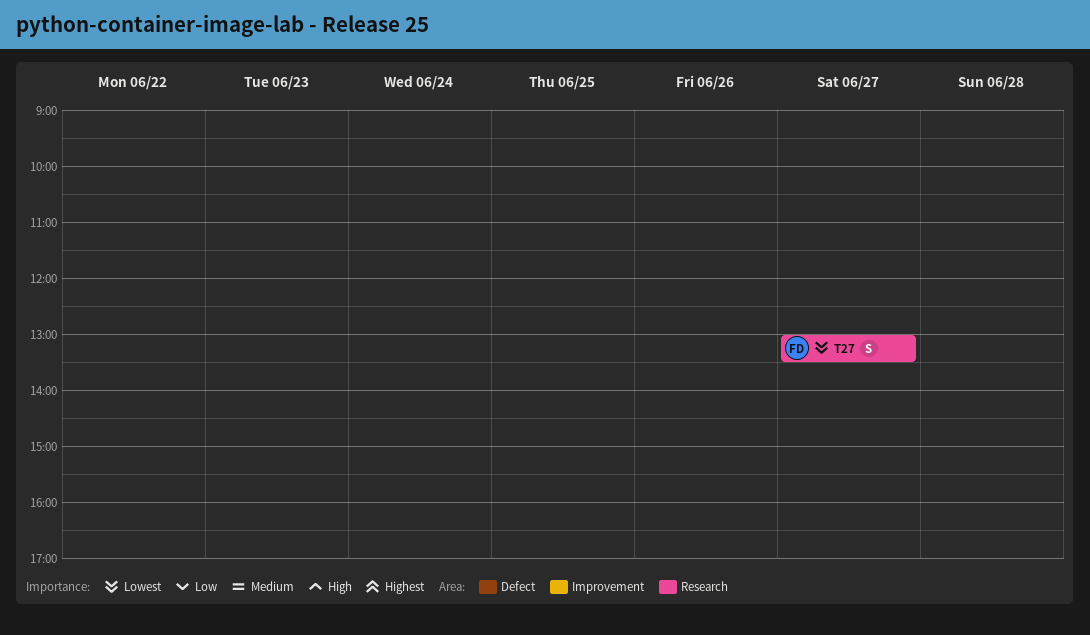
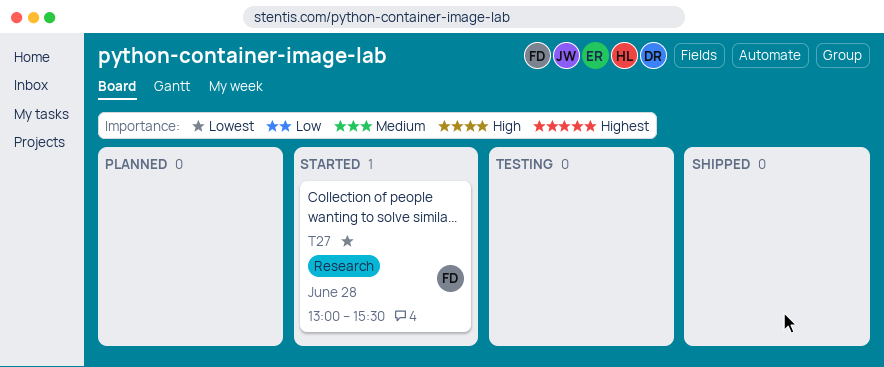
T27, day: Jun 27 -> Jun 28
T27, ends: 13:30 -> 15:30

